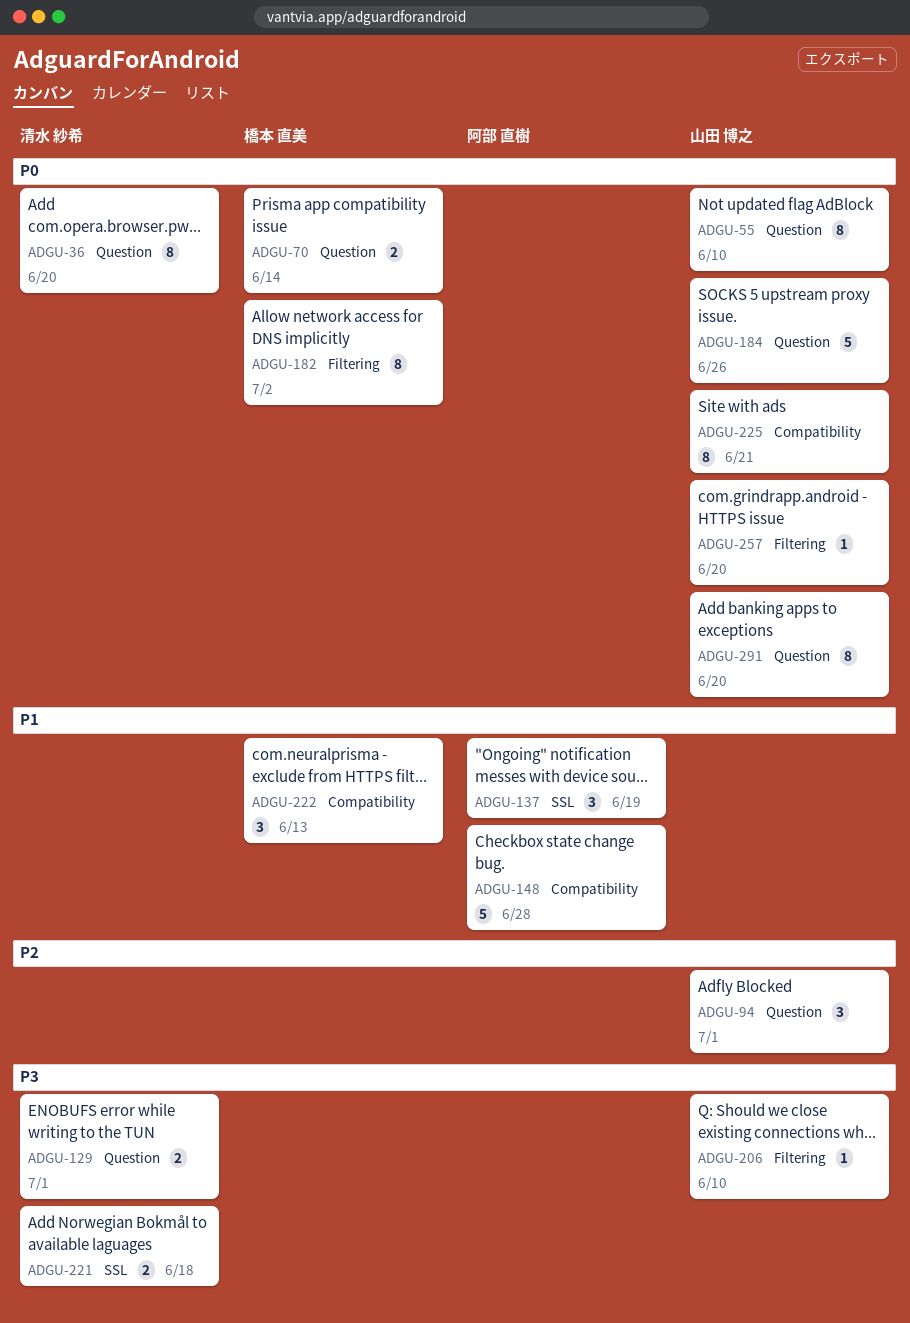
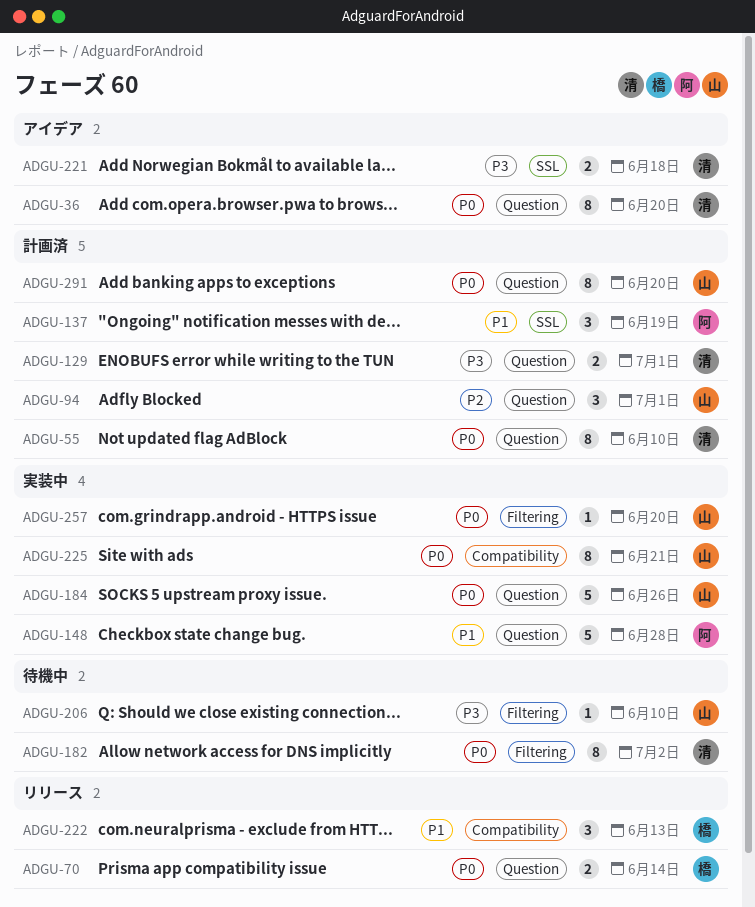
ADGU-55, owner: 山田 博之 -> 清水 紗希
ADGU-148, label: Compatibility -> Question
ADGU-182, owner: 橋本 直美 -> 清水 紗希

